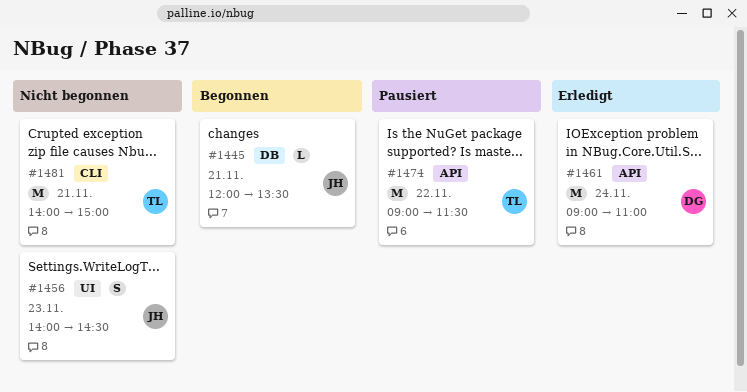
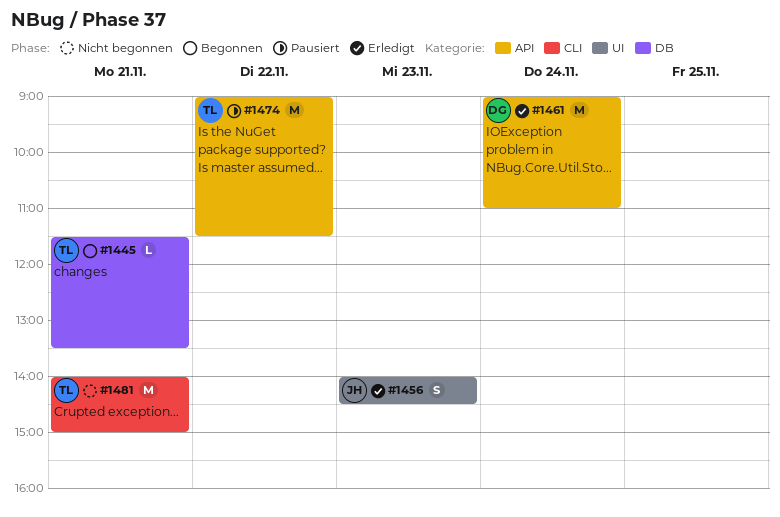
#1445, owner: JH -> TL
#1445, begins: 12:00 -> 11:30
#1456, status: Nicht begonnen -> Erledigt

